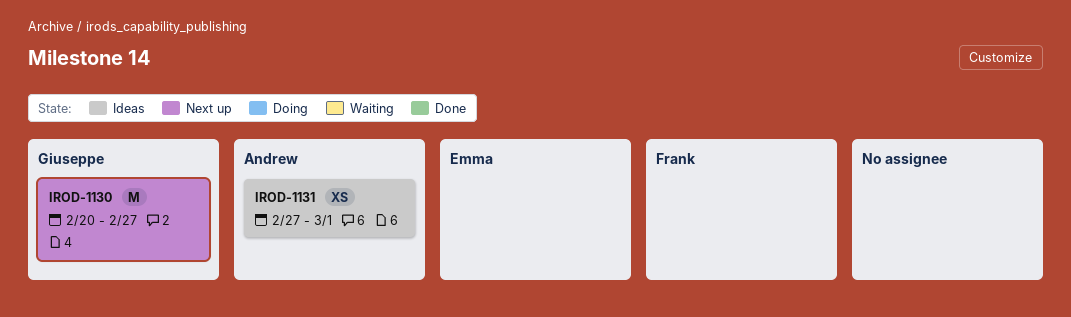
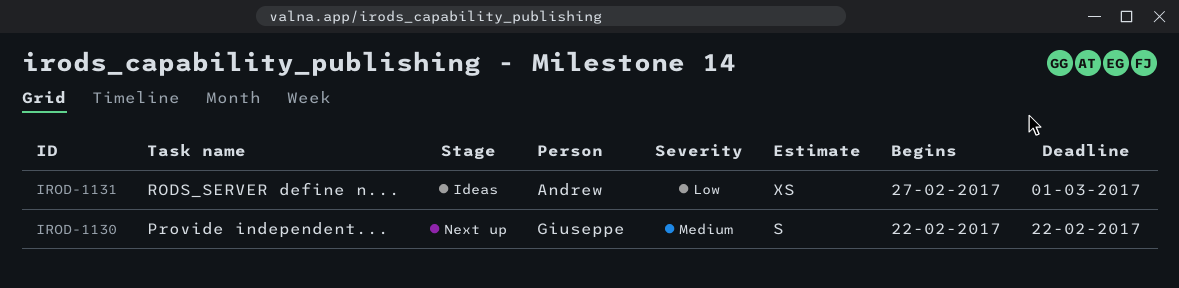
IROD-1130, estimate: M -> S
IROD-1130, start: Feb 20 -> Feb 22
IROD-1130, due: Feb 27 -> Feb 22

